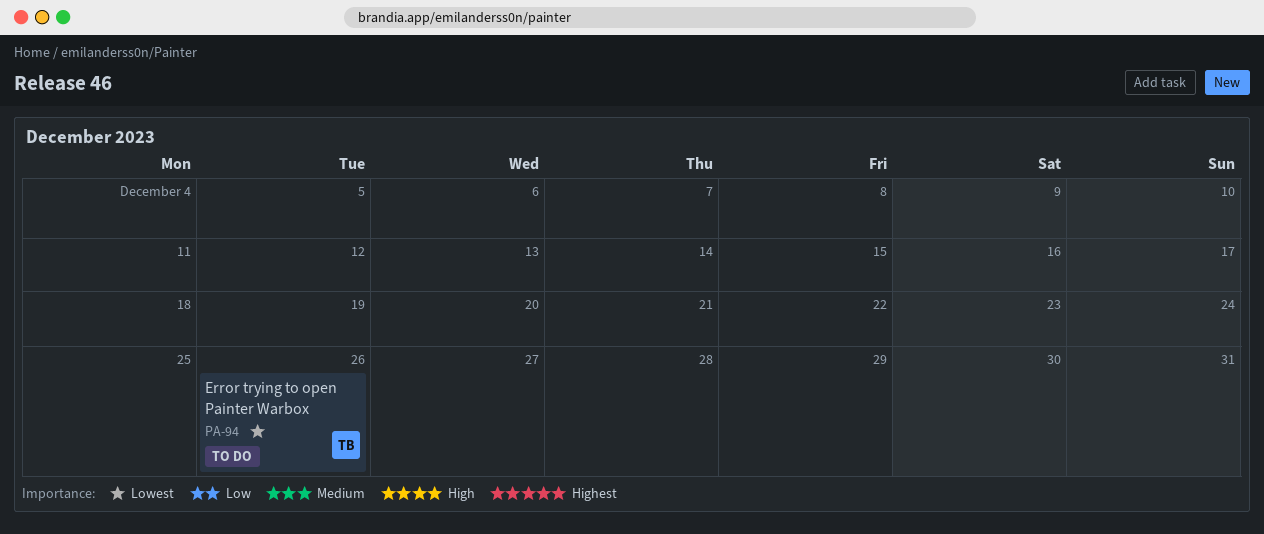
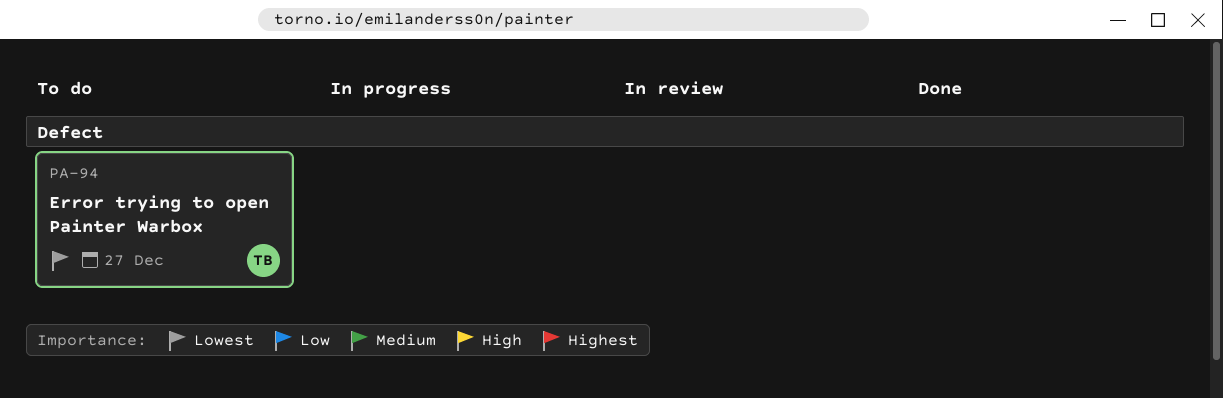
PA-94, due: Dec 26 -> Dec 27

